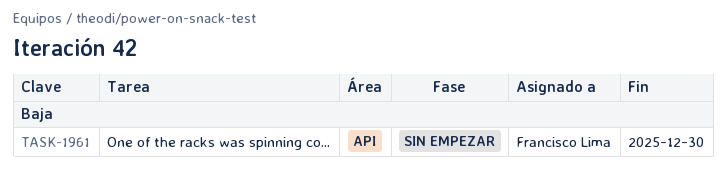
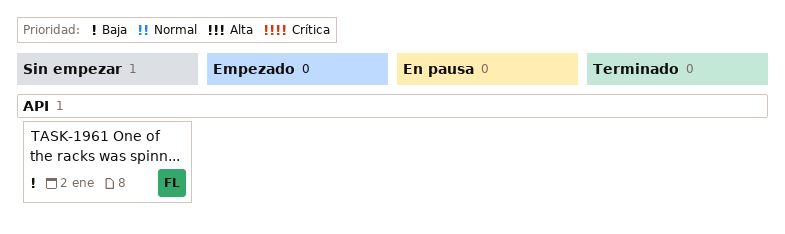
TASK-1961, due: Dec 30 -> Jan 2

